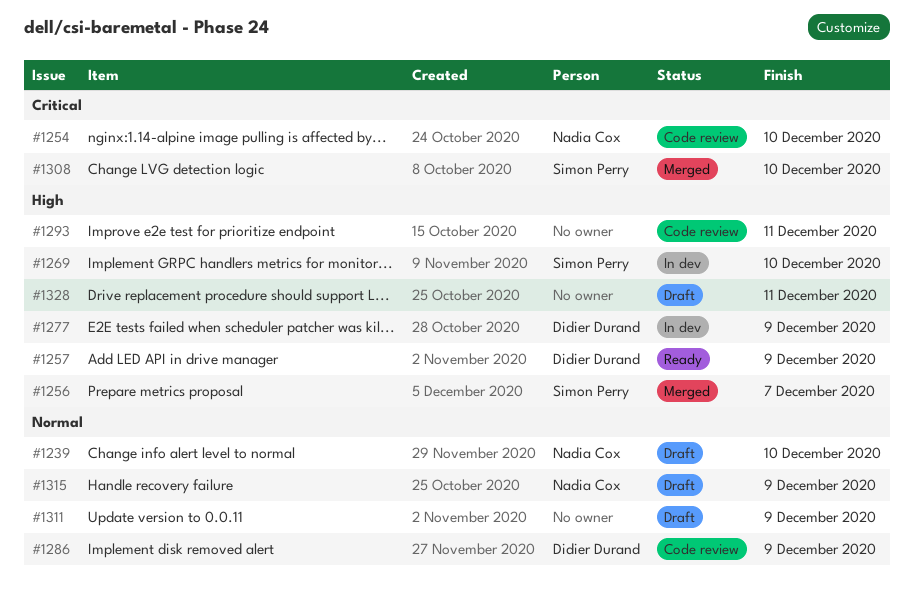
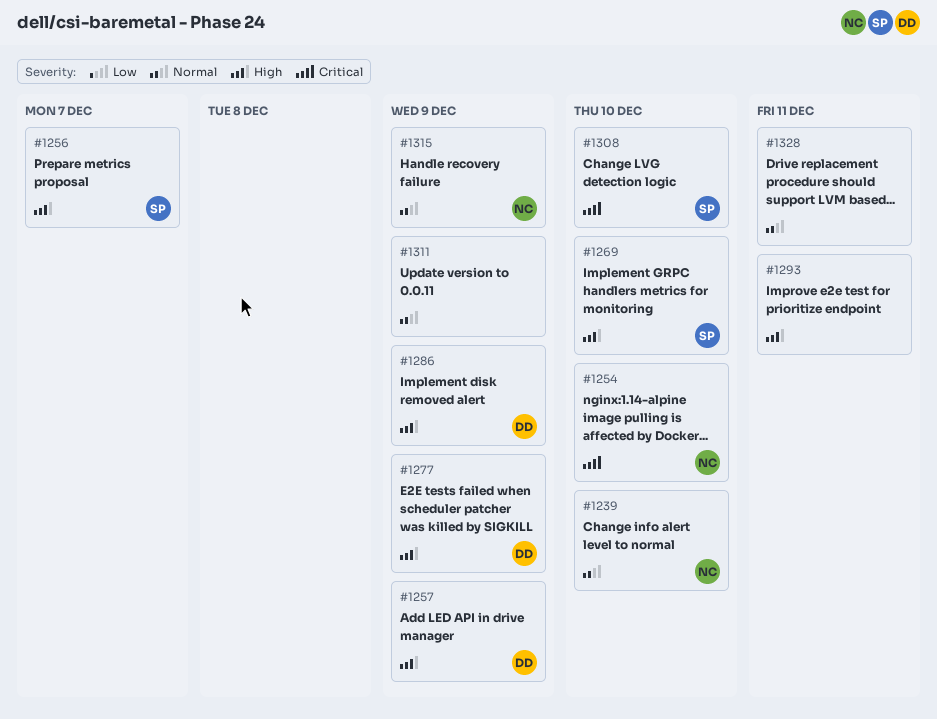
#1286, priority: Normal -> High
#1328, priority: High -> Normal

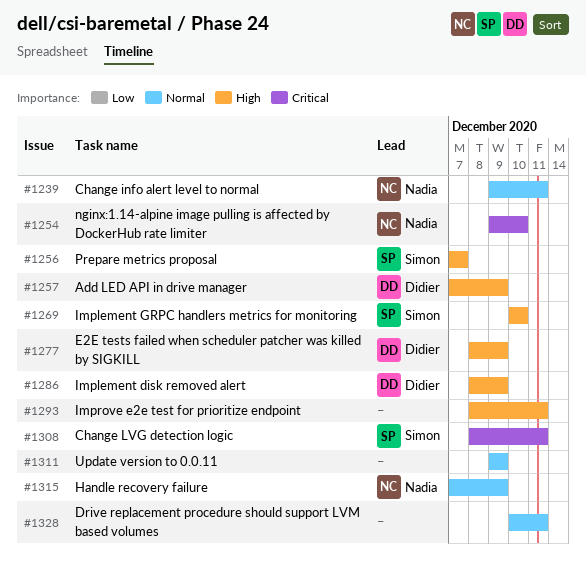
#1239, due: Dec 10 -> Dec 11
#1308, due: Dec 10 -> Dec 11

